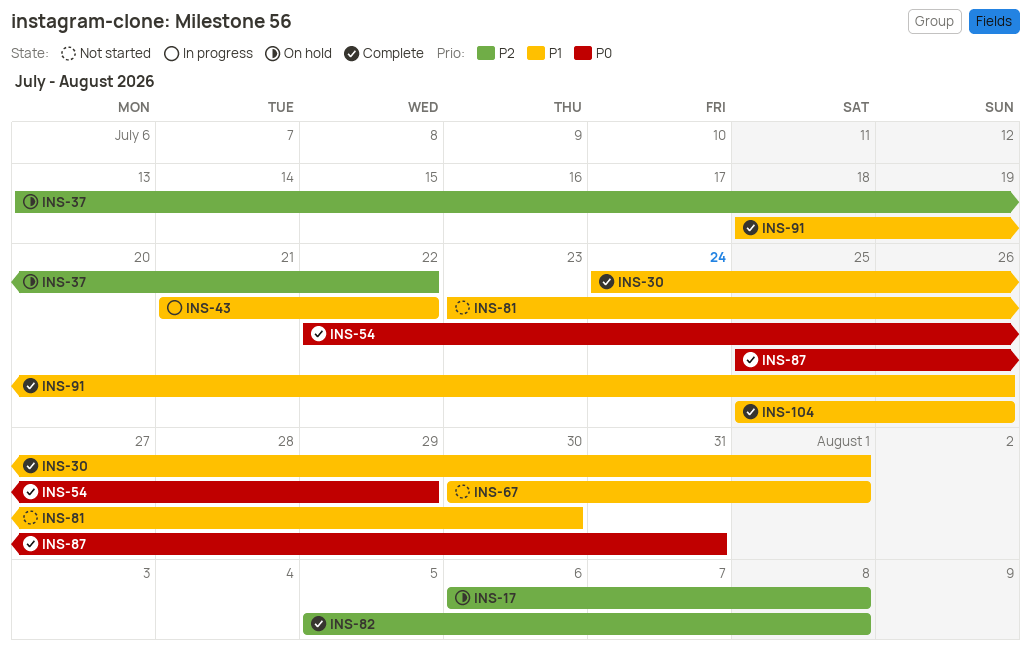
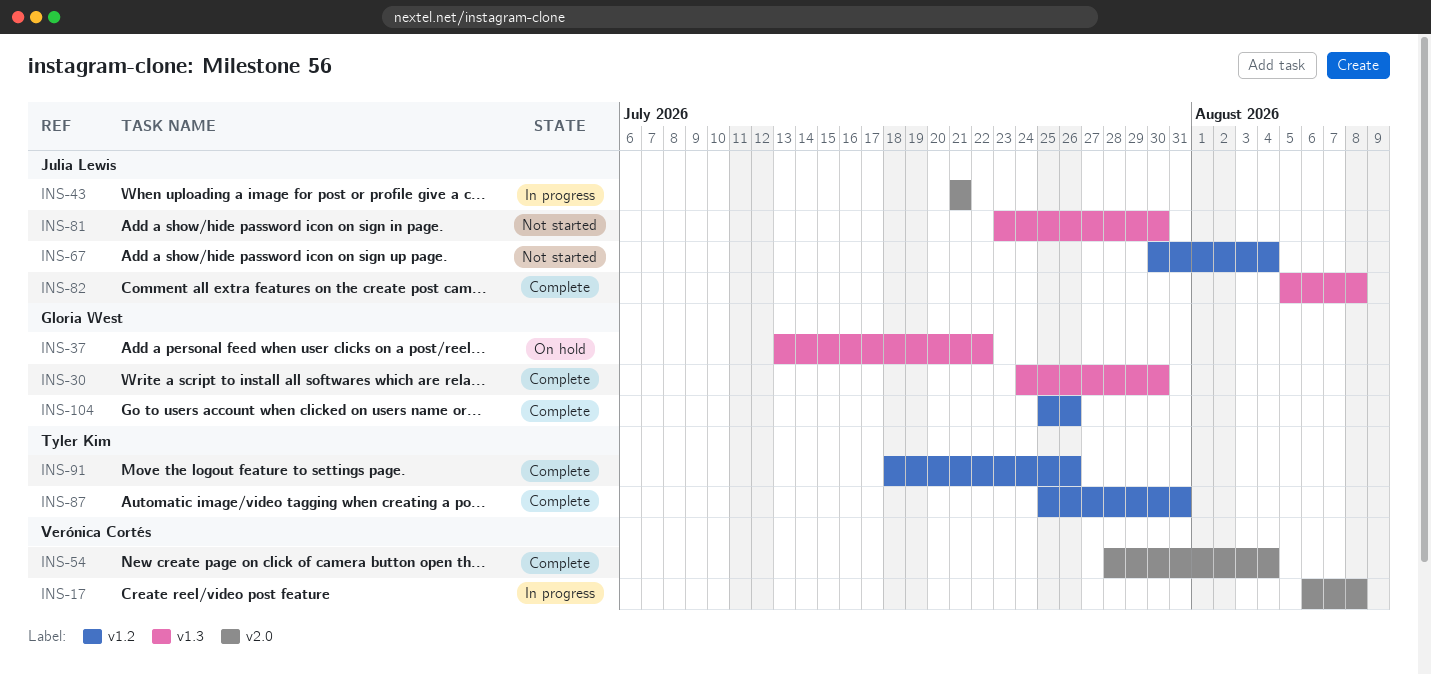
INS-17, status: On hold -> In progress
INS-30, due: Aug 1 -> Jul 30
INS-43, due: Jul 22 -> Jul 21
INS-54, start: Jul 22 -> Jul 28
INS-54, due: Jul 29 -> Aug 4
INS-67, due: Aug 1 -> Aug 4

